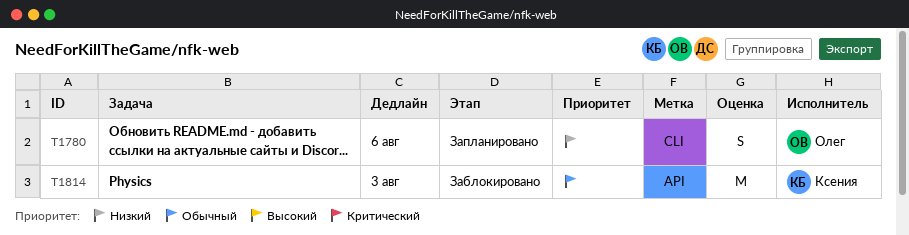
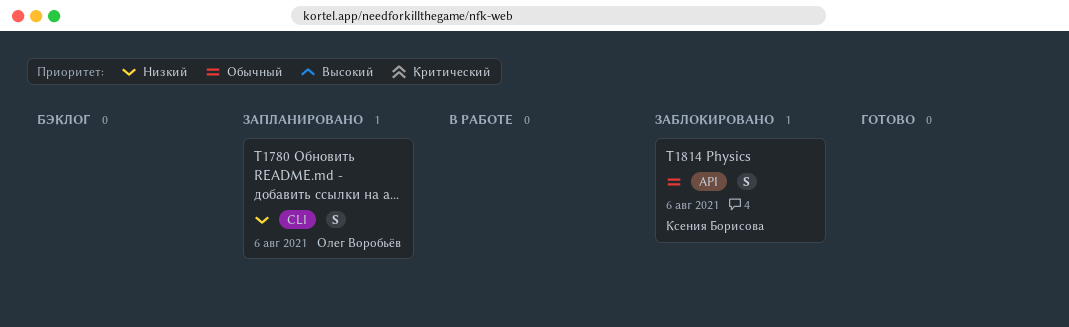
T1814, estimate: M -> S
T1814, due: Aug 3 -> Aug 6

